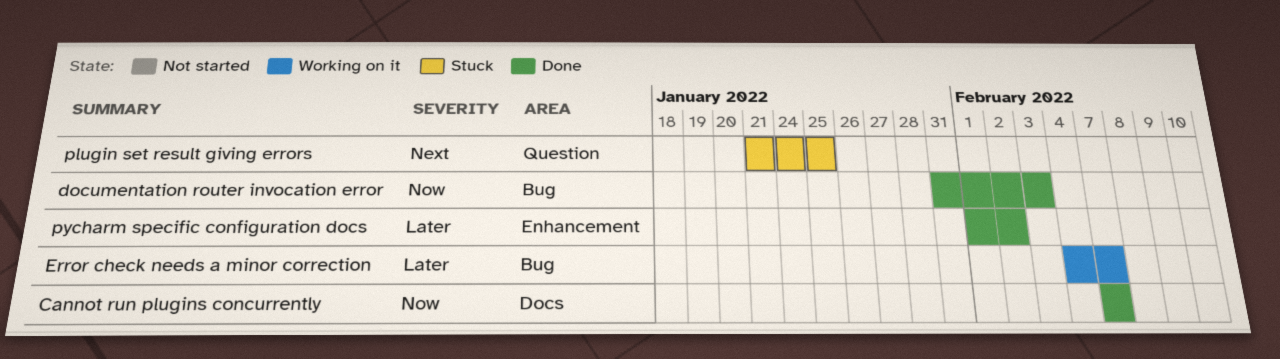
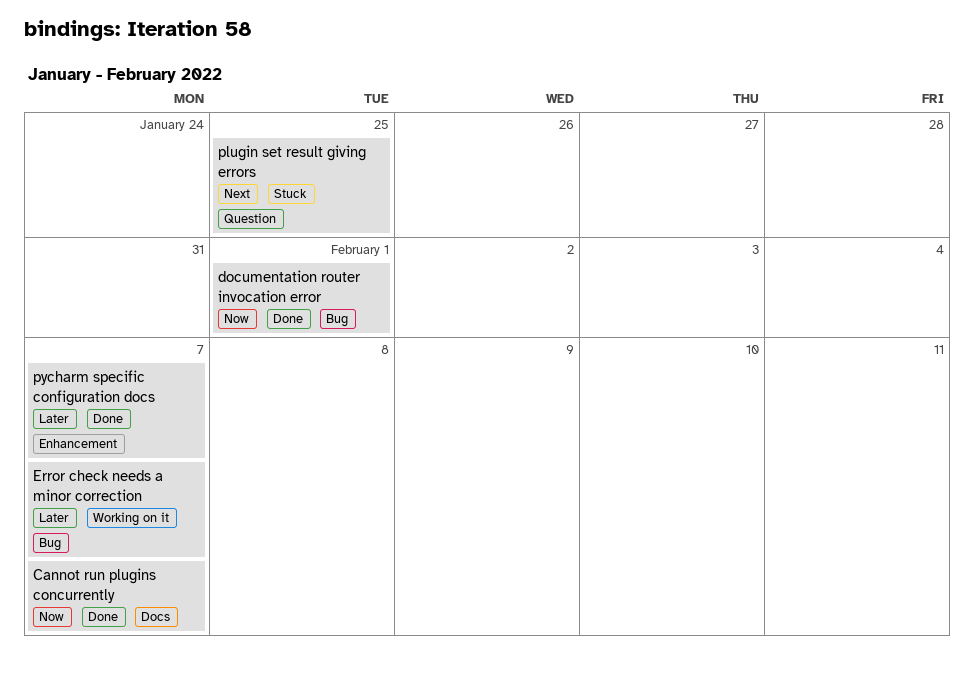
documentation router invocation error, due: Feb 3 -> Feb 1
pycharm specific configuration docs, due: Feb 2 -> Feb 7

